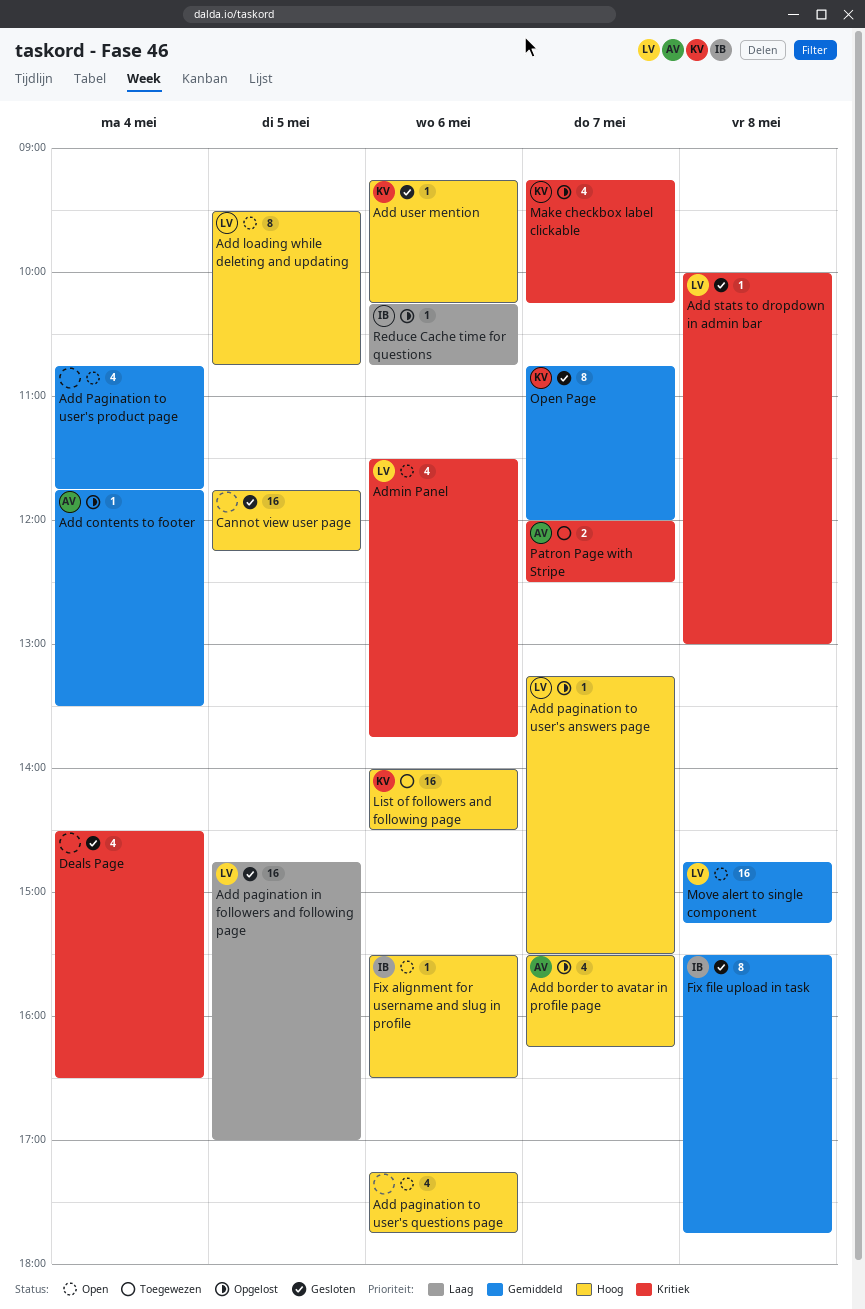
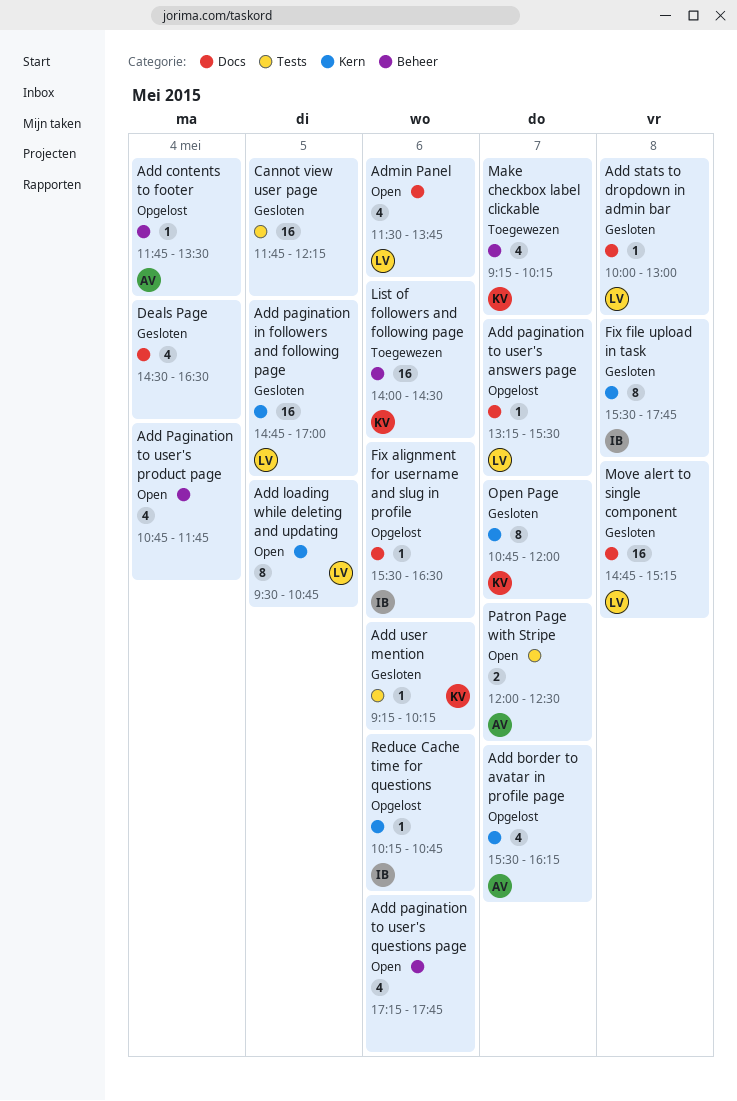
Fix alignment for username and slug in profile, status: Open -> Opgelost
Make checkbox label clickable, status: Opgelost -> Toegewezen
Move alert to single component, status: Open -> Gesloten
Patron Page with Stripe, status: Toegewezen -> Open

